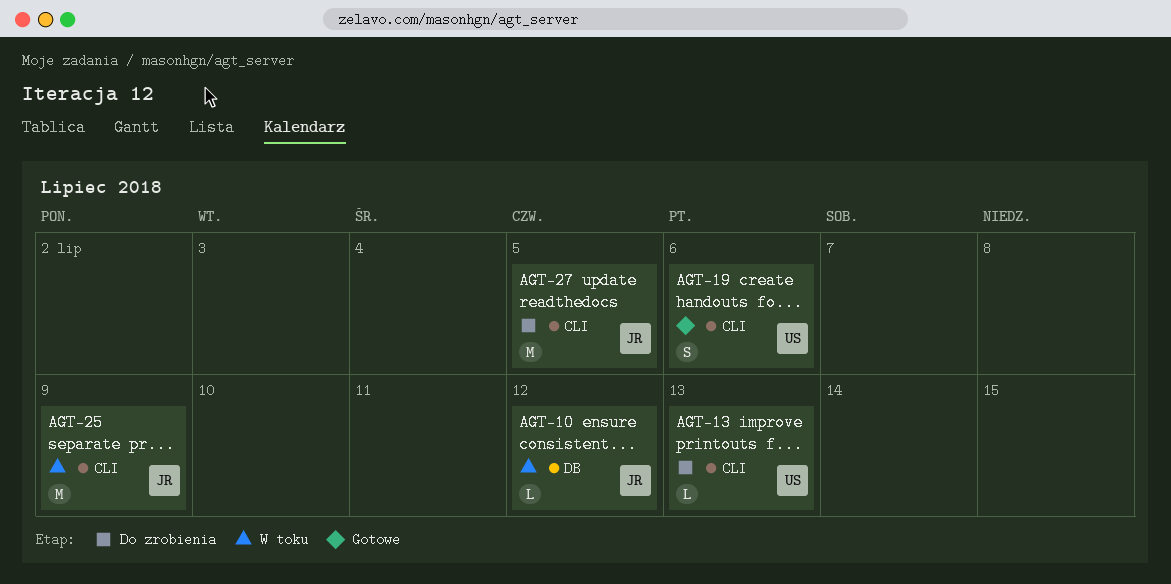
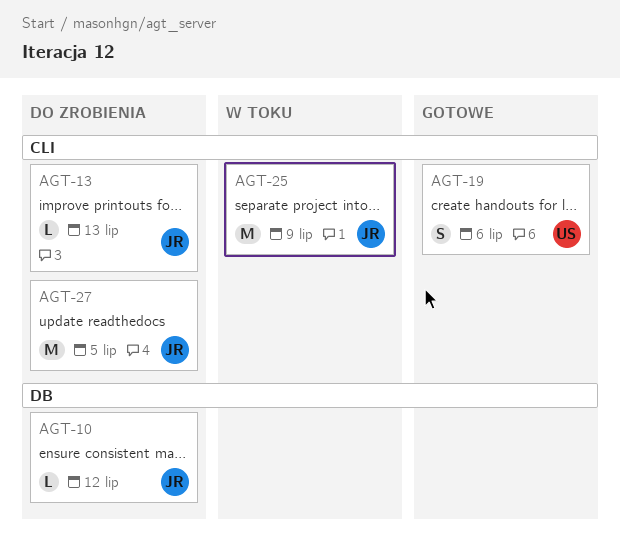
AGT-10, status: W toku -> Do zrobienia
AGT-13, owner: US -> JR

